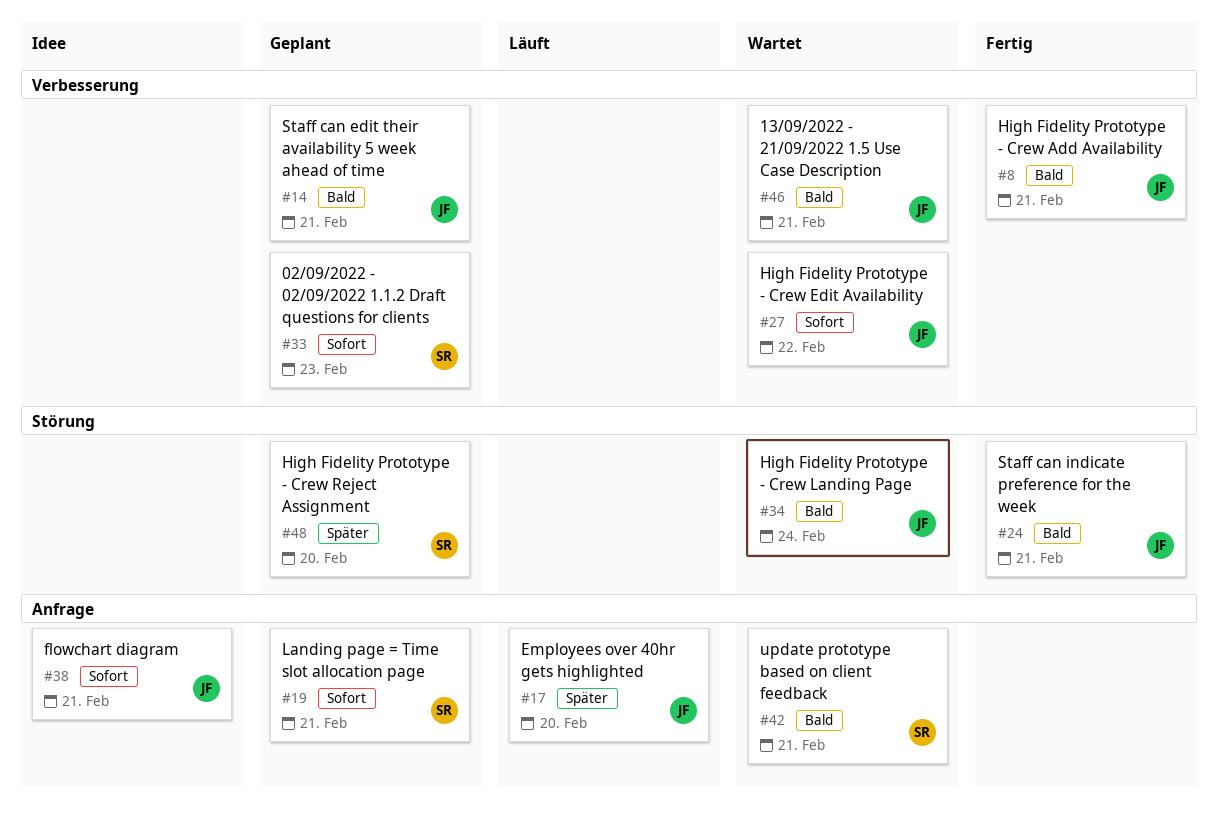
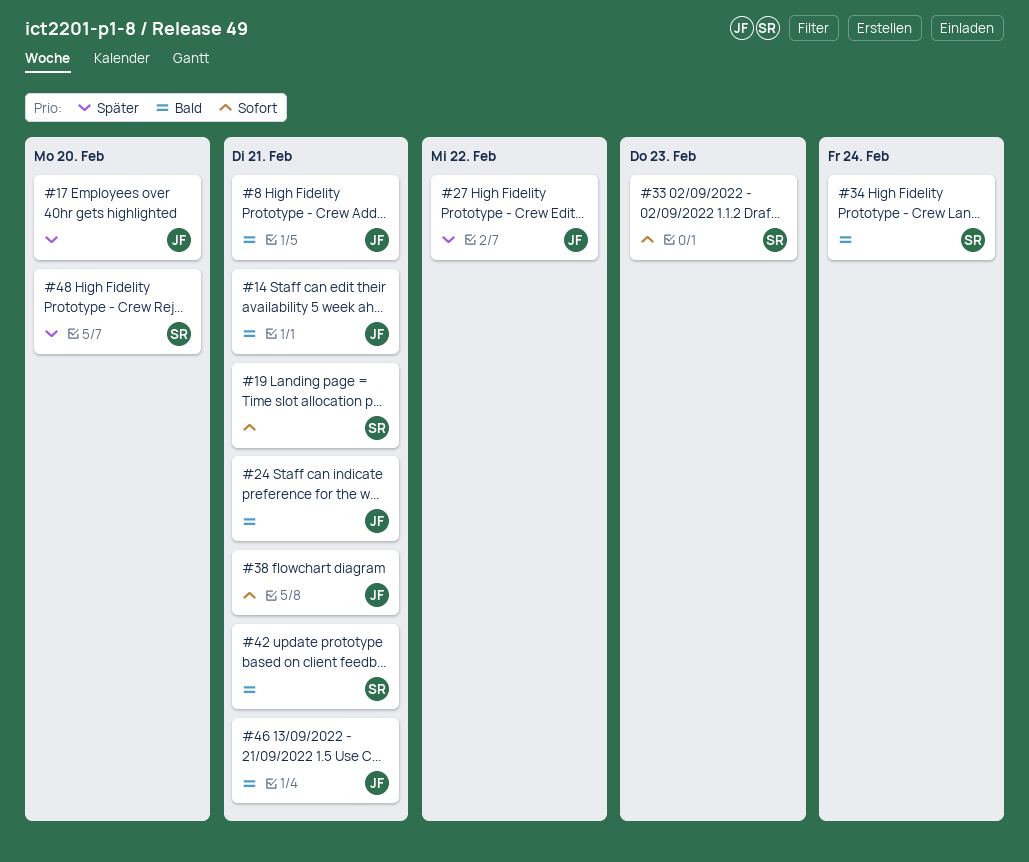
#27, priority: Sofort -> Später
#34, owner: JF -> SR

